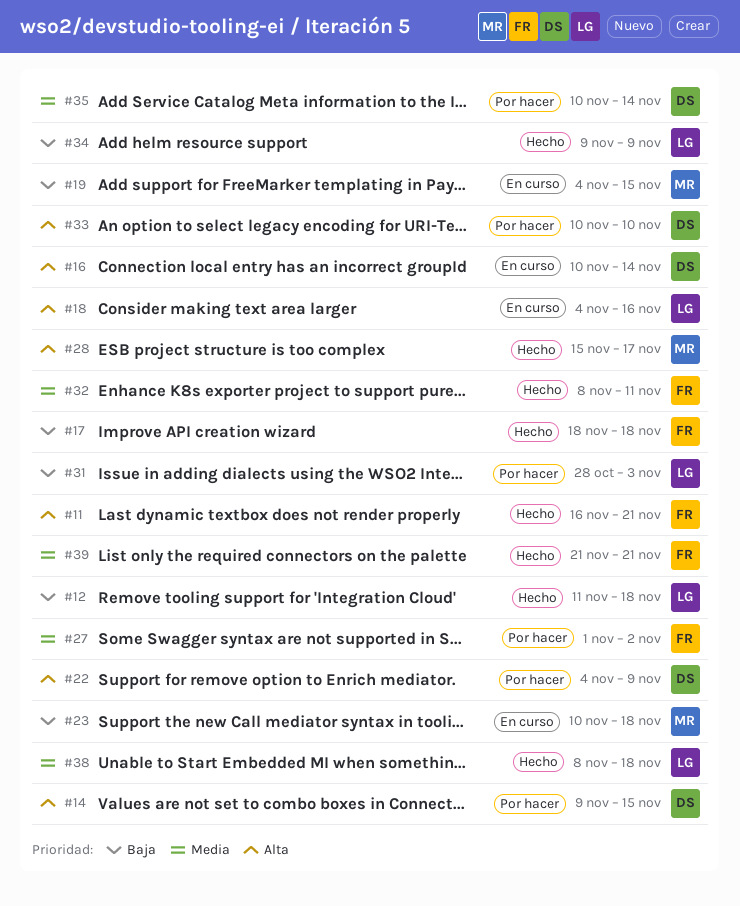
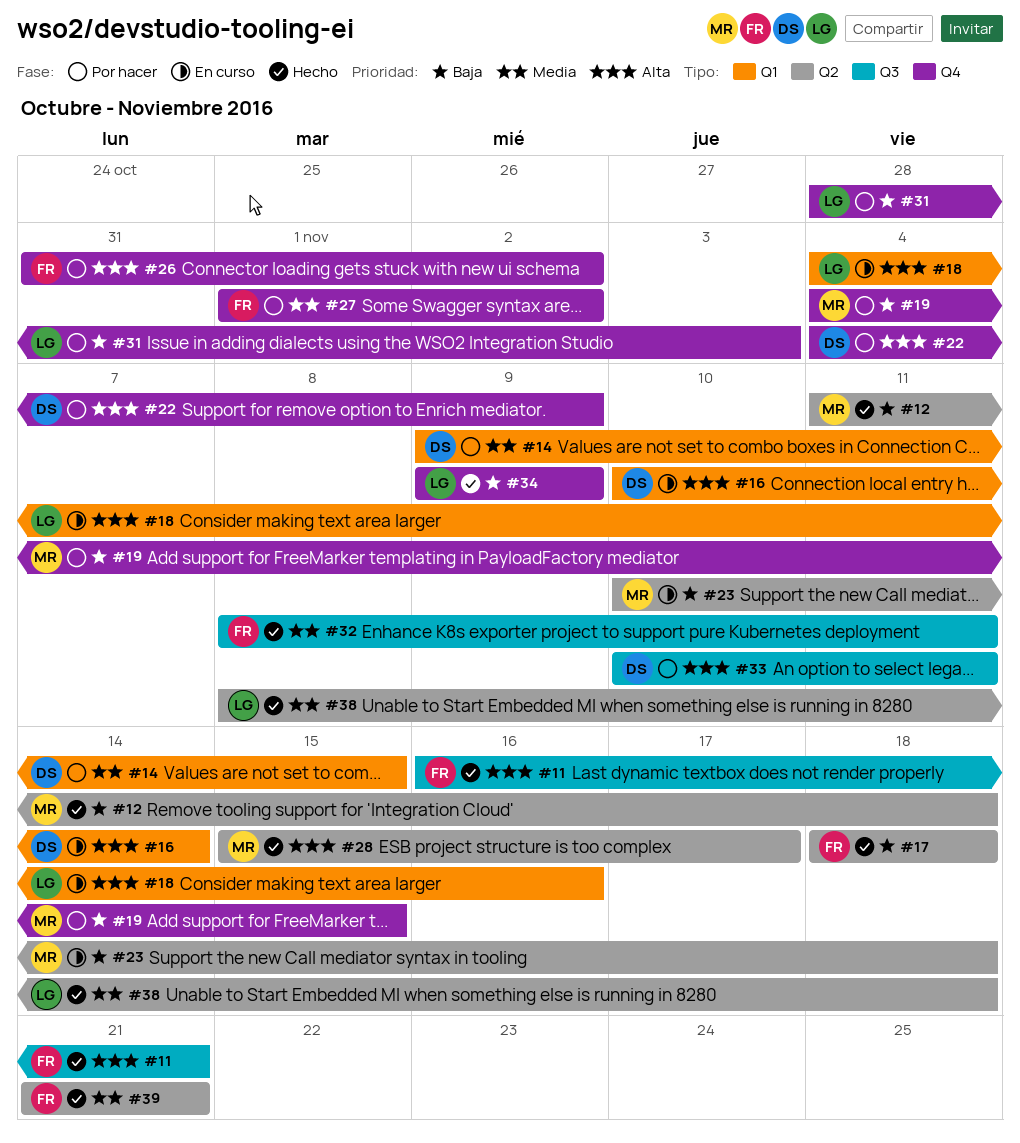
#12, owner: LG -> MR
#14, priority: Alta -> Media
#19, status: En curso -> Por hacer
#26: none -> present
#33, due: Nov 10 -> Nov 11
#35: present -> none

